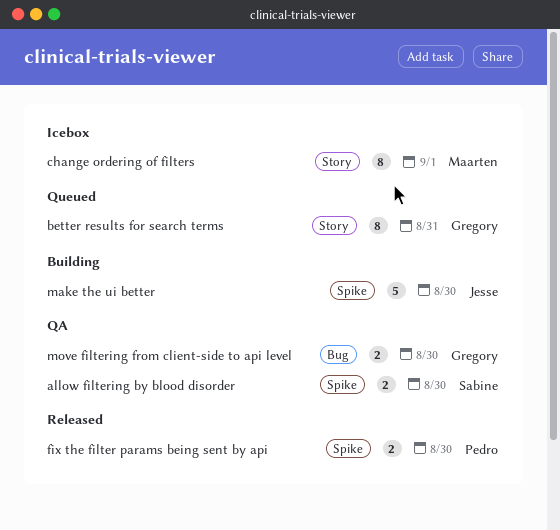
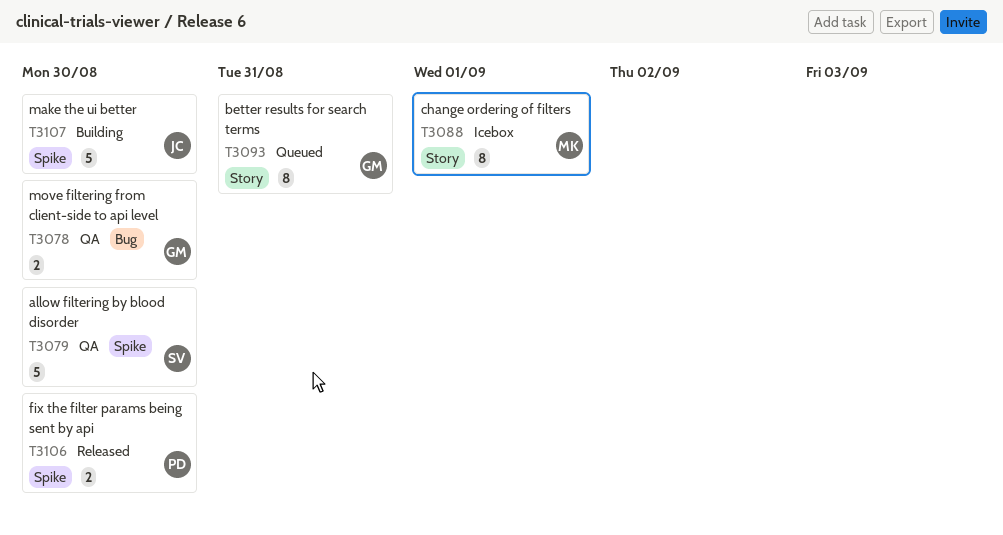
allow filtering by blood disorder, estimate: 2 -> 5

